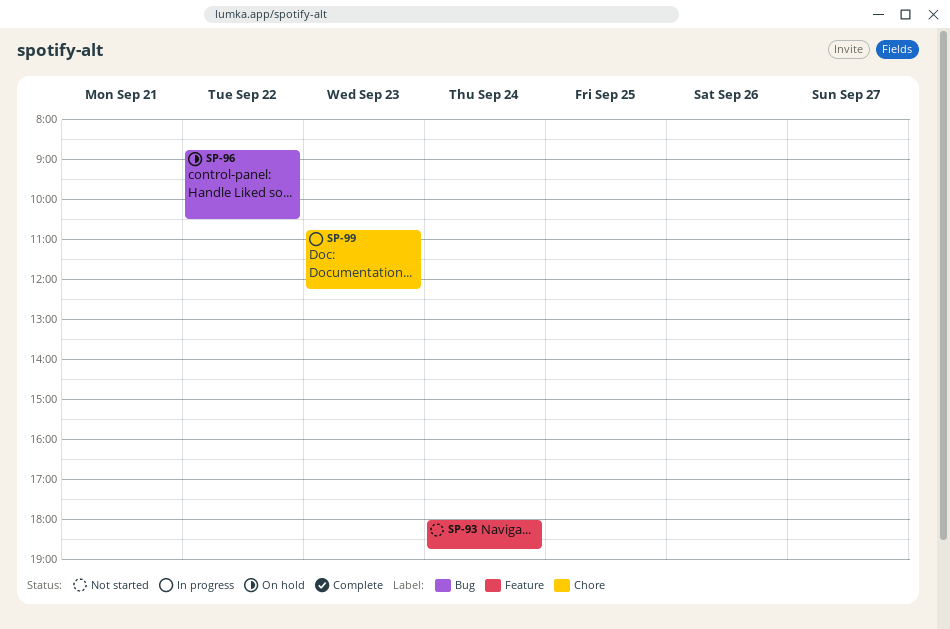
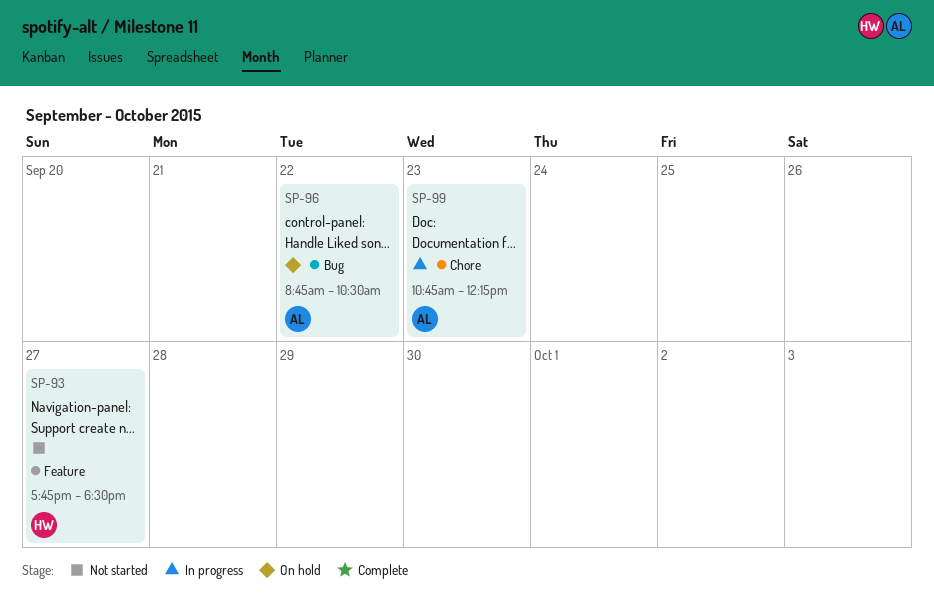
SP-93, day: Sep 24 -> Sep 27
SP-93, begins: 18:00 -> 17:45
SP-93, ends: 18:45 -> 18:30

